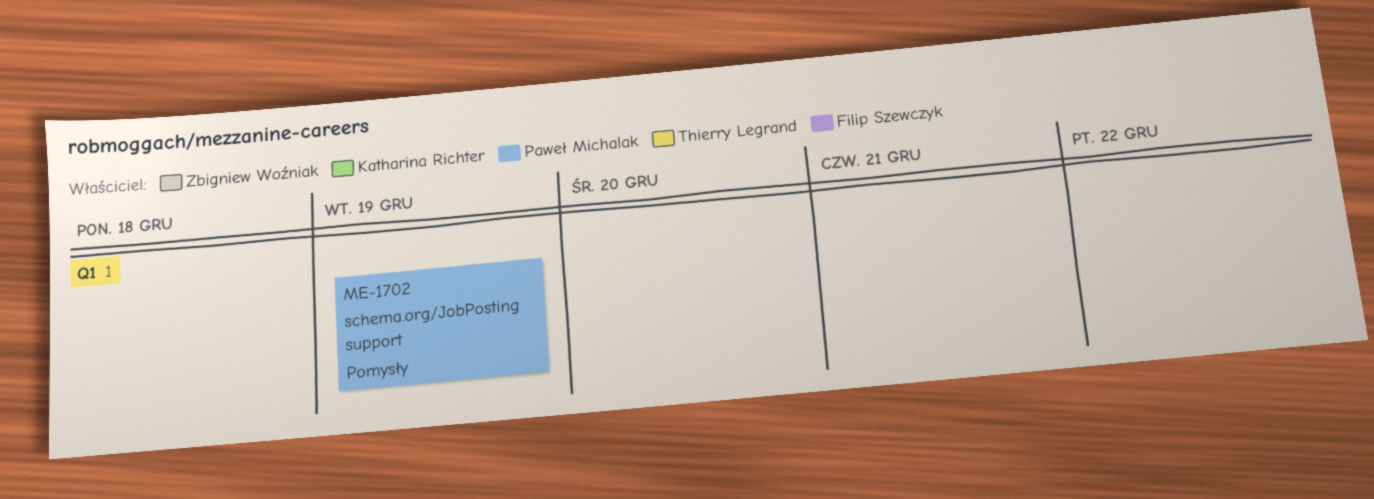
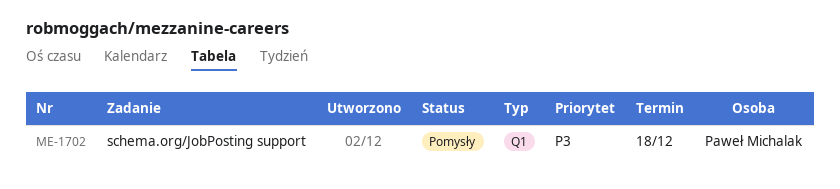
ME-1702, due: Dec 19 -> Dec 18

